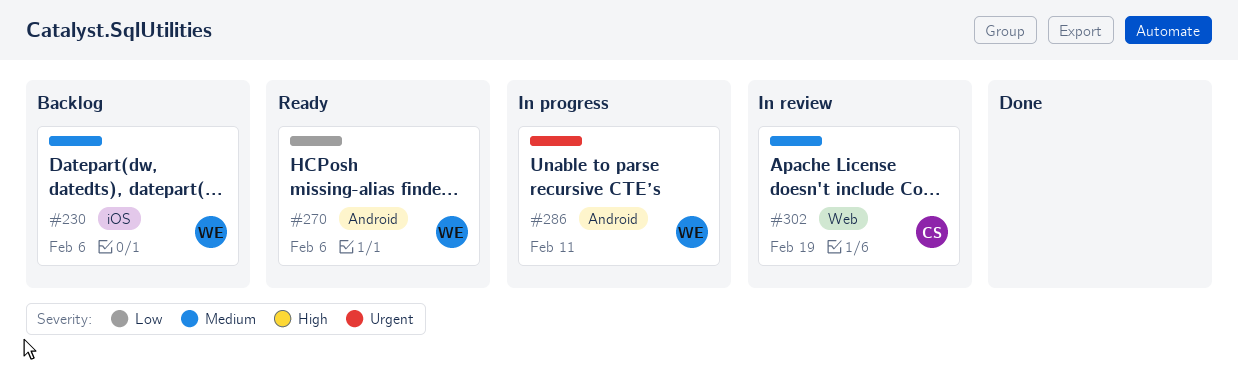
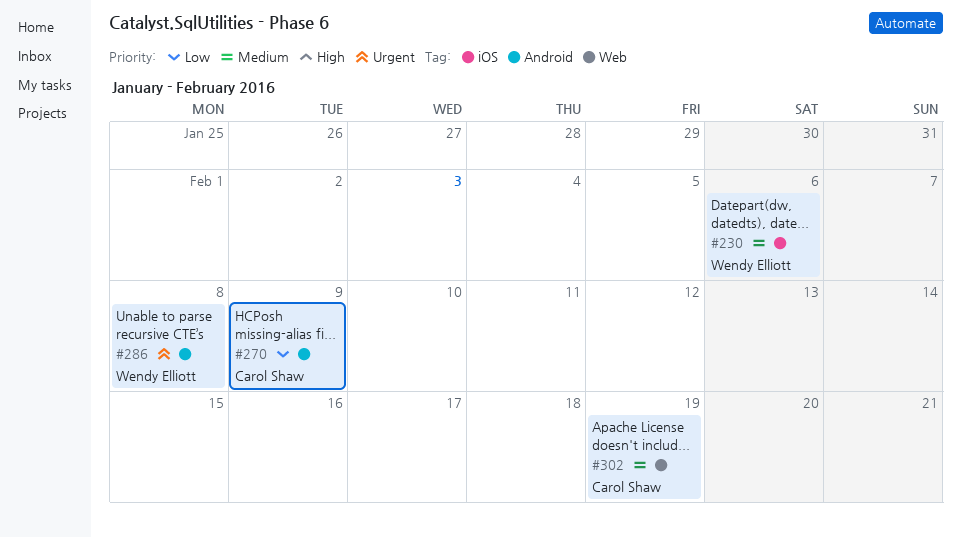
#270, owner: Wendy Elliott -> Carol Shaw
#270, due: Feb 6 -> Feb 9
#286, due: Feb 11 -> Feb 8

